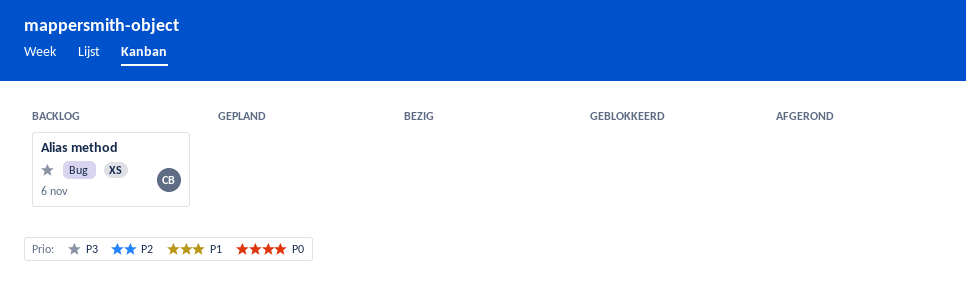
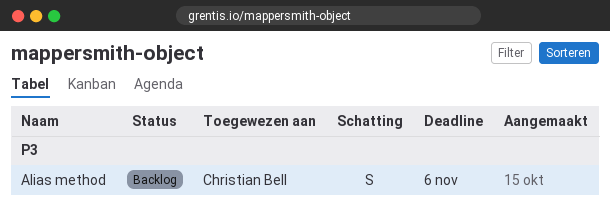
Alias method, estimate: XS -> S

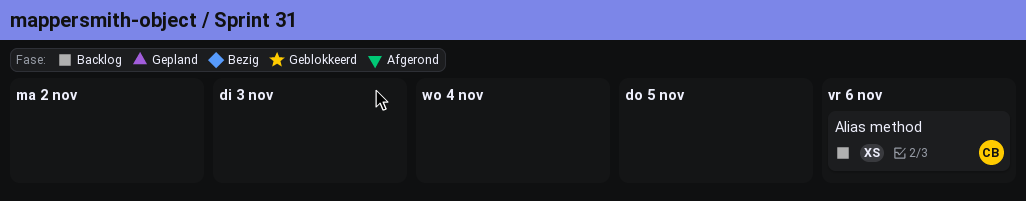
Alias method, estimate: S -> XS

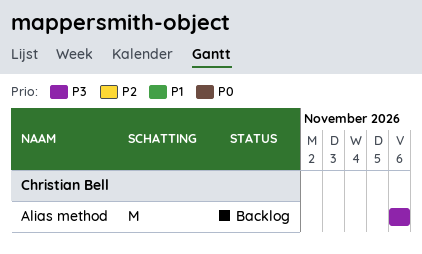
Alias method, estimate: XS -> M

